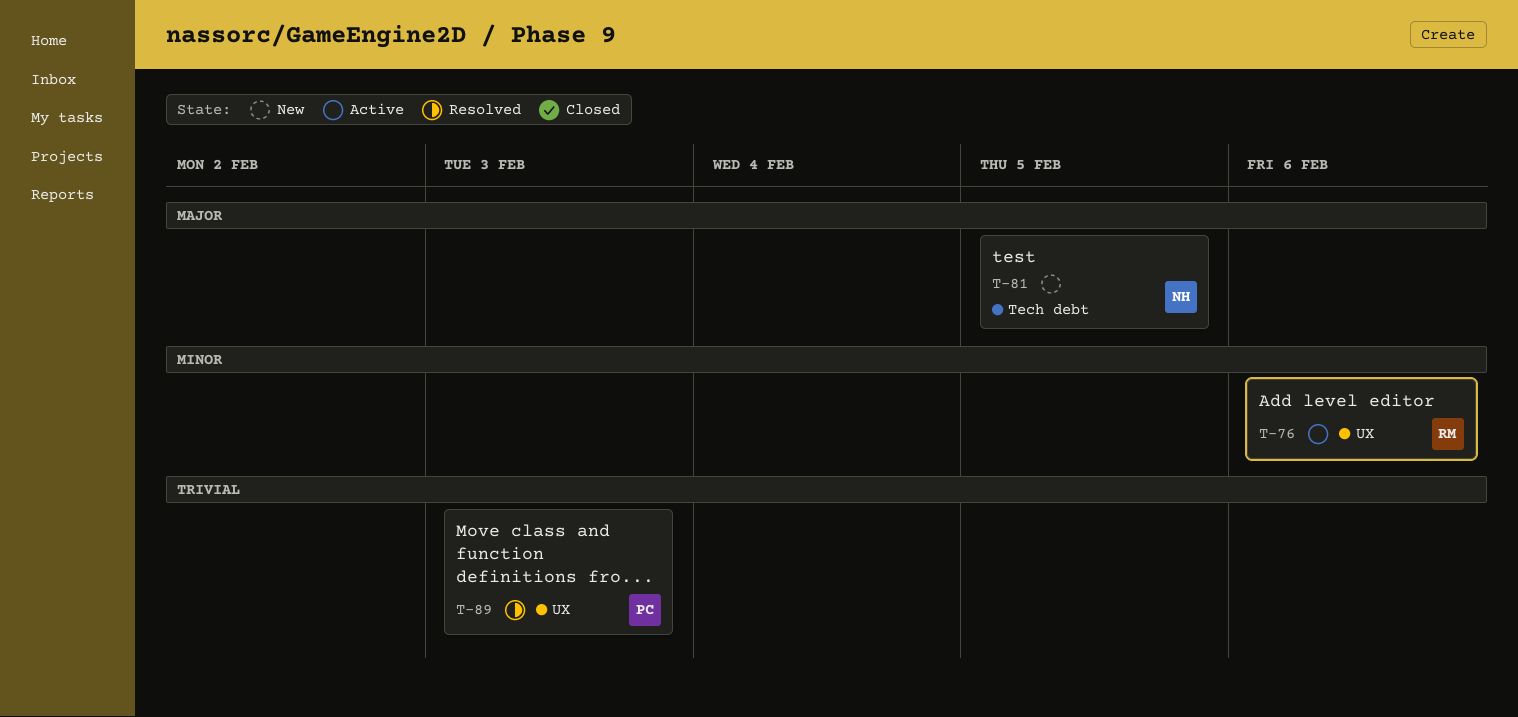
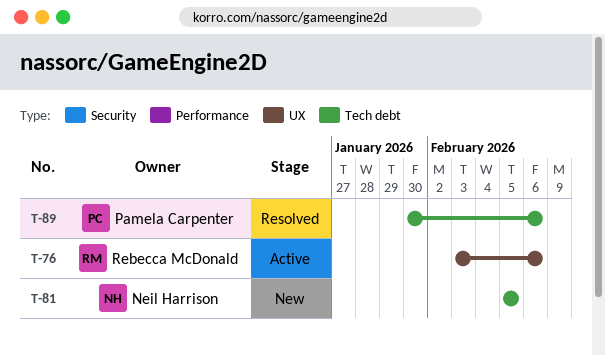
T-89, label: UX -> Tech debt
T-89, due: Feb 3 -> Feb 6

